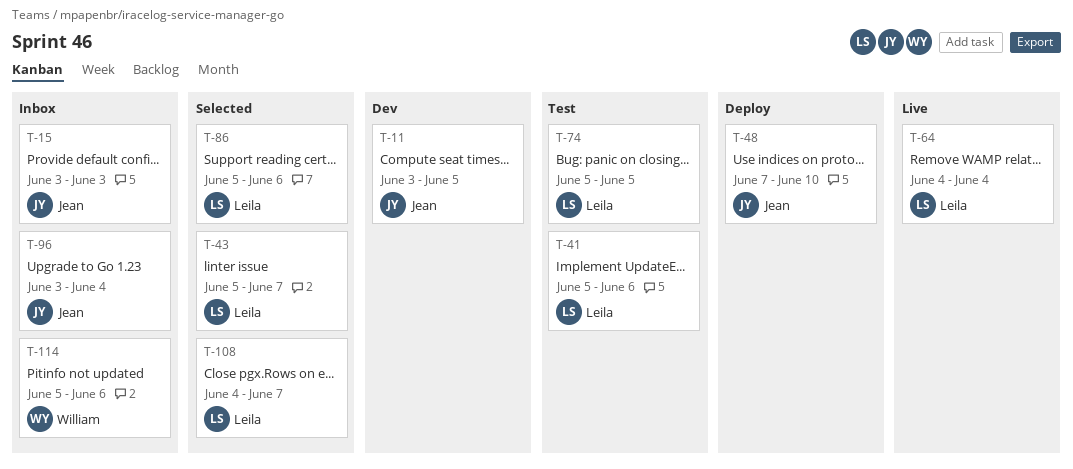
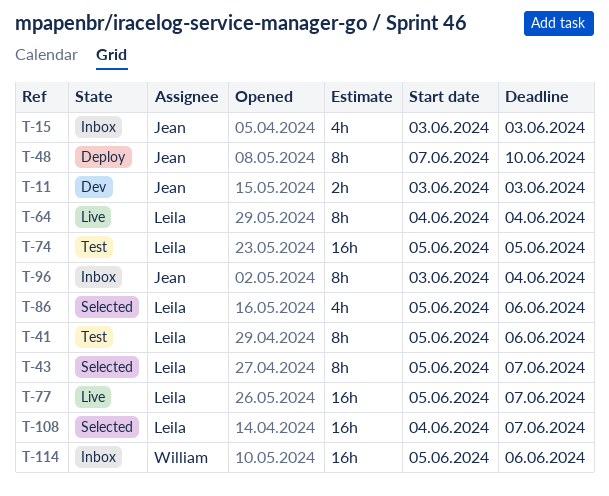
T-11, due: Jun 5 -> Jun 3
T-77: none -> present

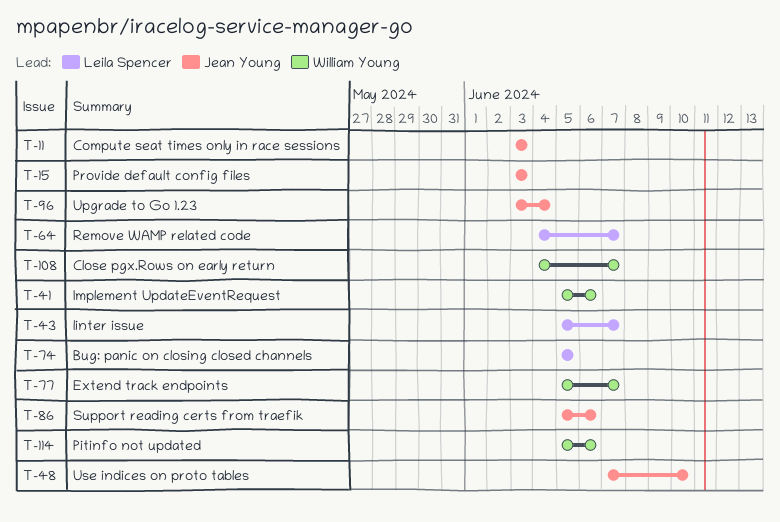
T-41, owner: Leila Spencer -> William Young
T-64, due: Jun 4 -> Jun 7
T-77, owner: Leila Spencer -> William Young
T-86, owner: Leila Spencer -> Jean Young
T-108, owner: Leila Spencer -> William Young

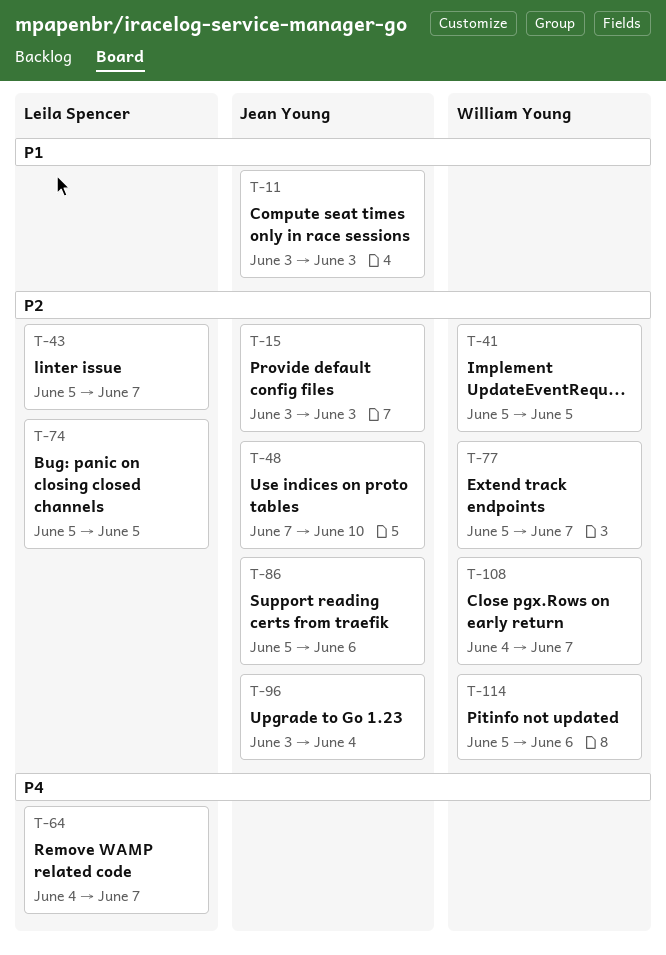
T-41, due: Jun 6 -> Jun 5

